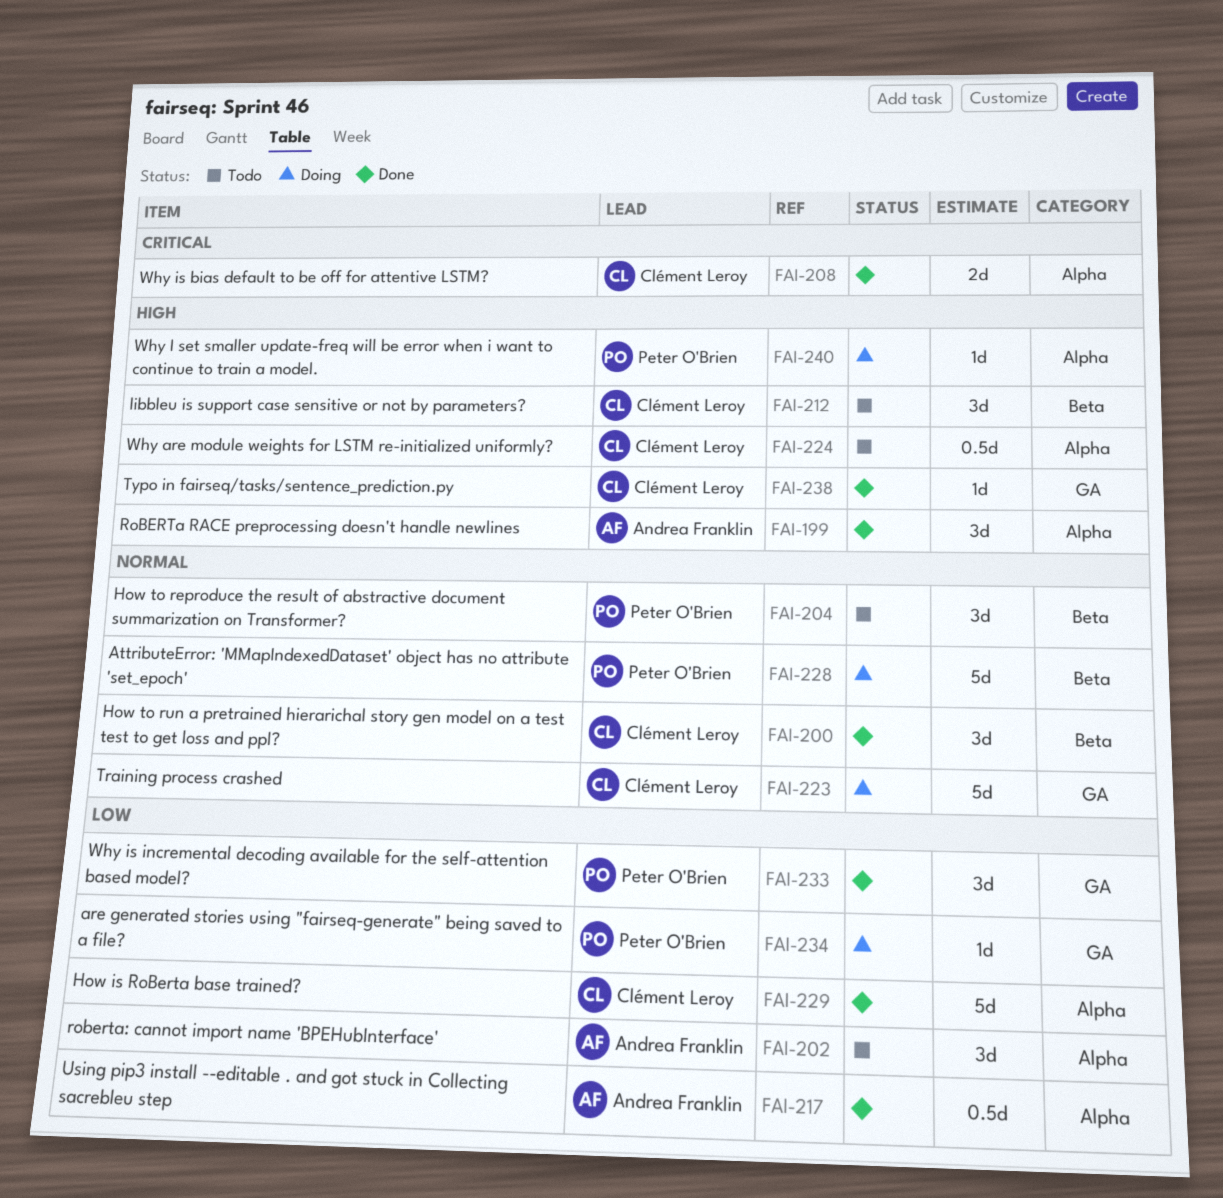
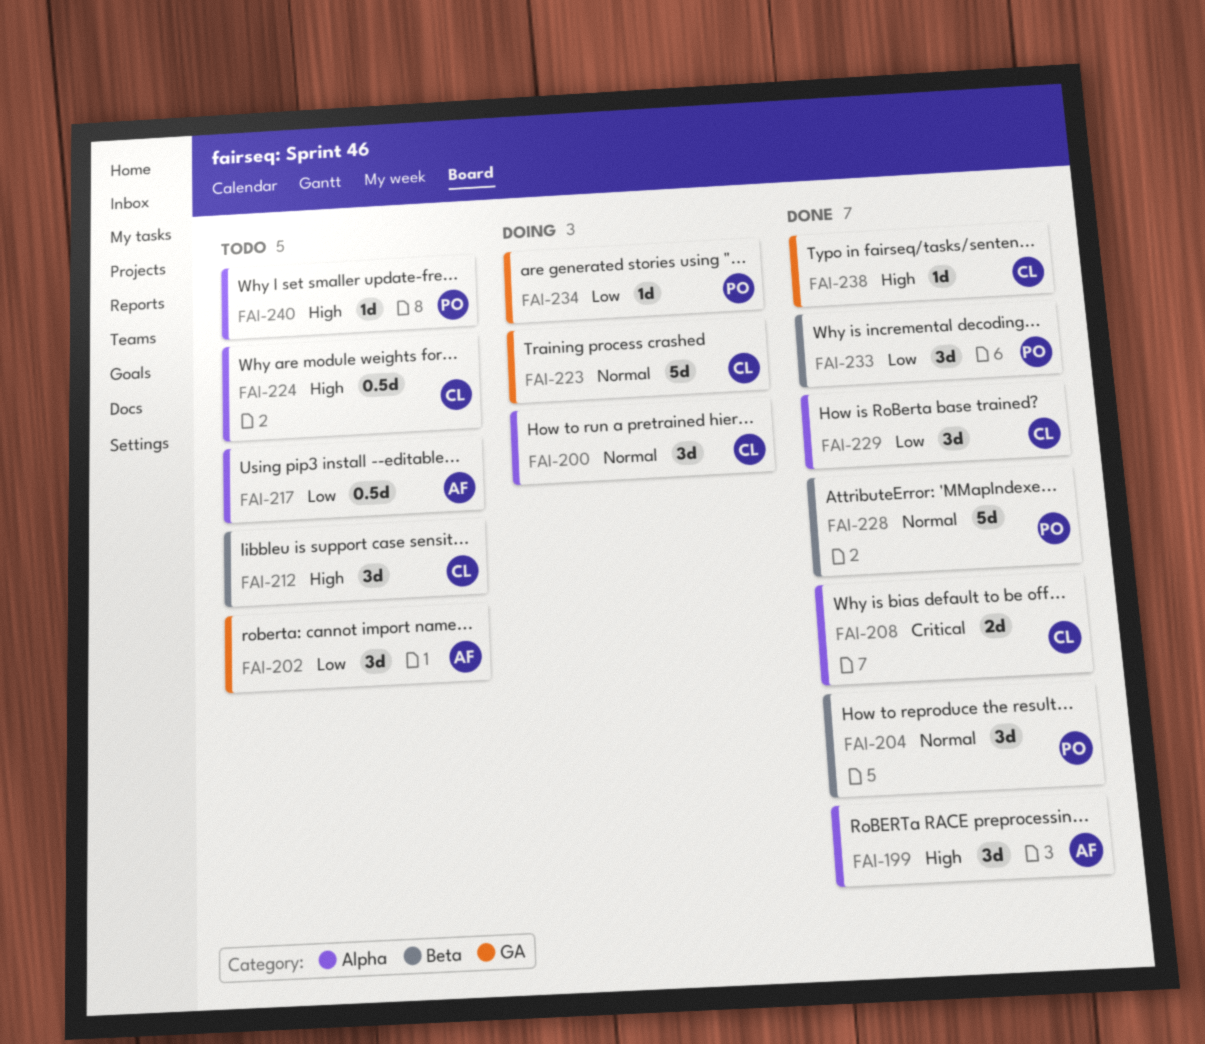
FAI-200, status: Done -> Doing
FAI-200, label: Beta -> Alpha
FAI-202, label: Alpha -> GA
FAI-204, status: Todo -> Done
FAI-217, status: Done -> Todo
FAI-228, status: Doing -> Done
FAI-229, estimate: 5d -> 3d
FAI-233, label: GA -> Beta
FAI-240, status: Doing -> Todo

